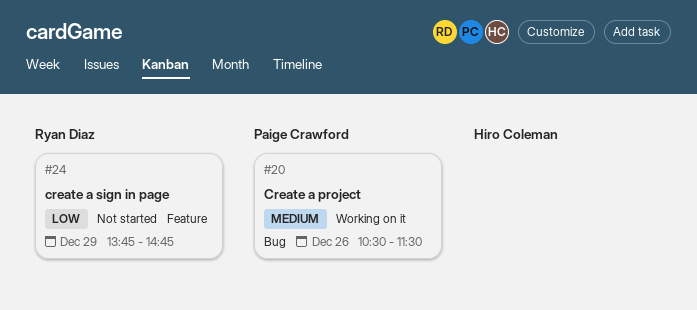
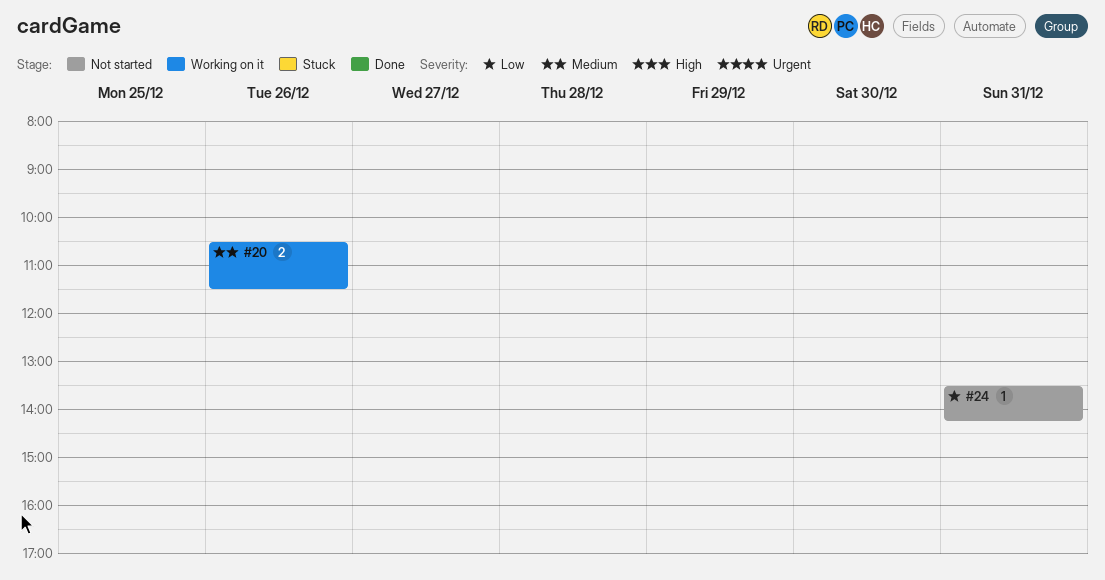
#24, day: Dec 29 -> Dec 31
#24, begins: 13:45 -> 13:30
#24, ends: 14:45 -> 14:15

